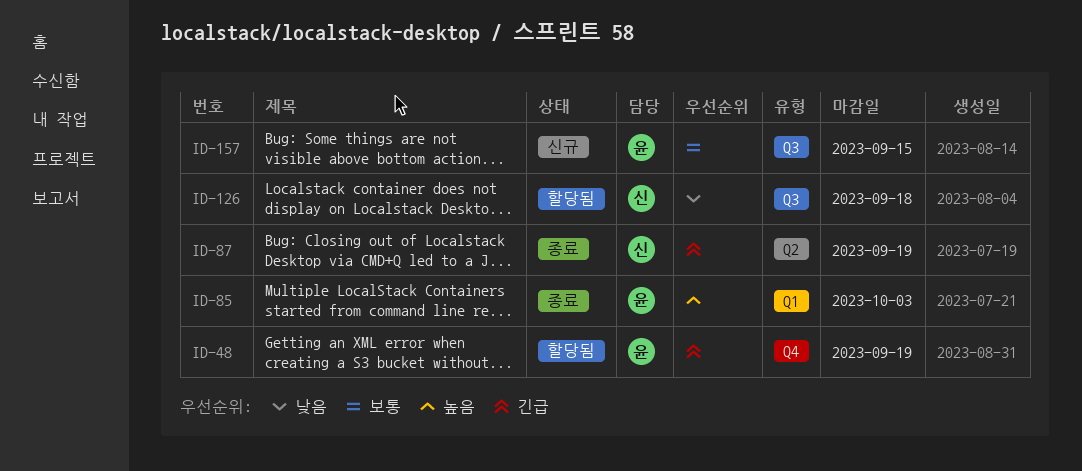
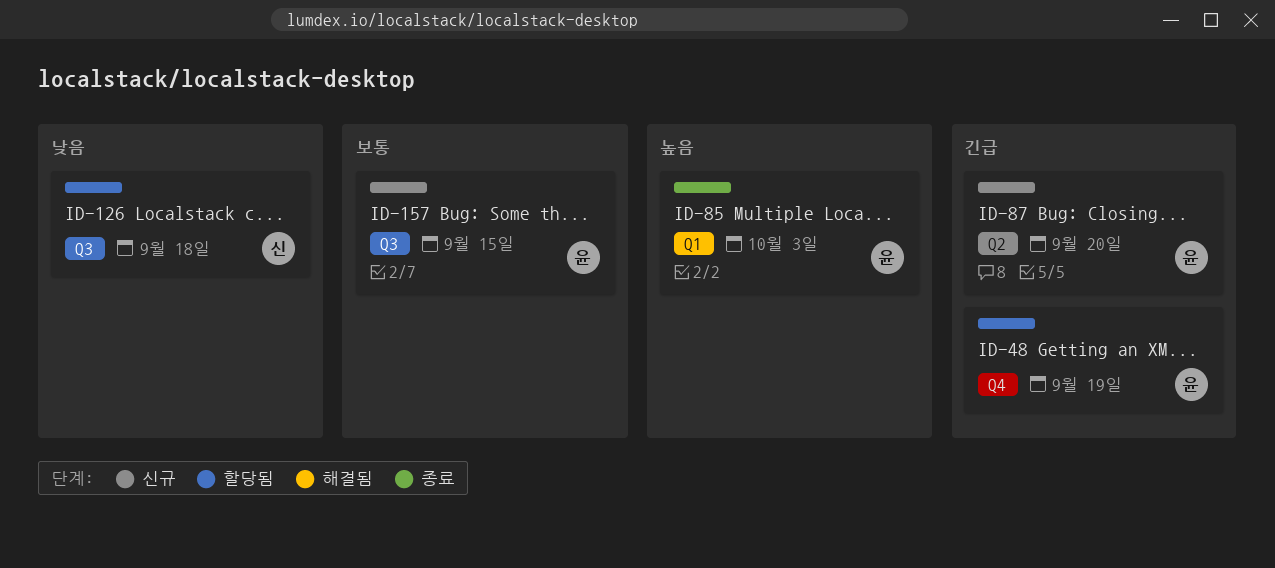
ID-87, status: 종료 -> 신규
ID-87, owner: 신 -> 윤
ID-87, due: Sep 19 -> Sep 20

